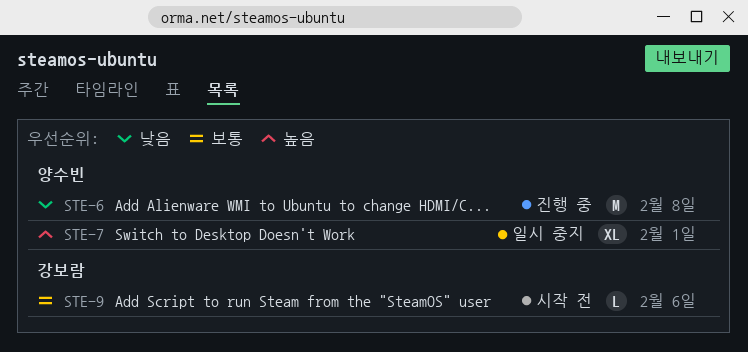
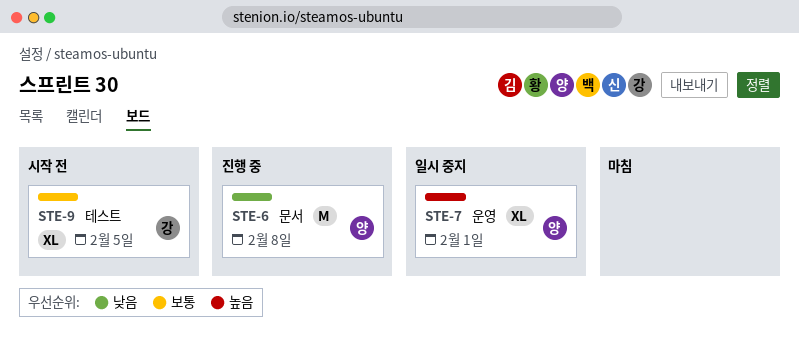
STE-9, estimate: L -> XL
STE-9, due: Feb 6 -> Feb 5

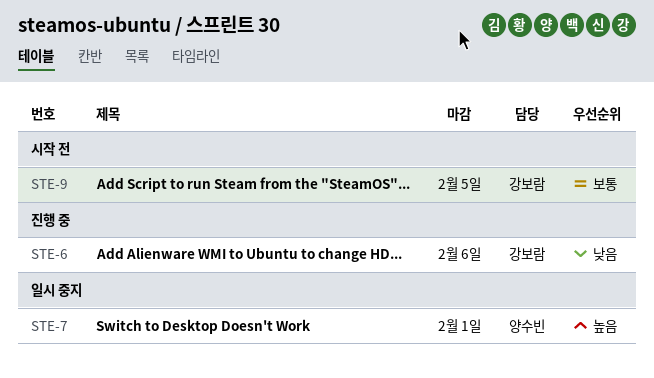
STE-6, owner: 양수빈 -> 강보람
STE-6, due: Feb 8 -> Feb 6

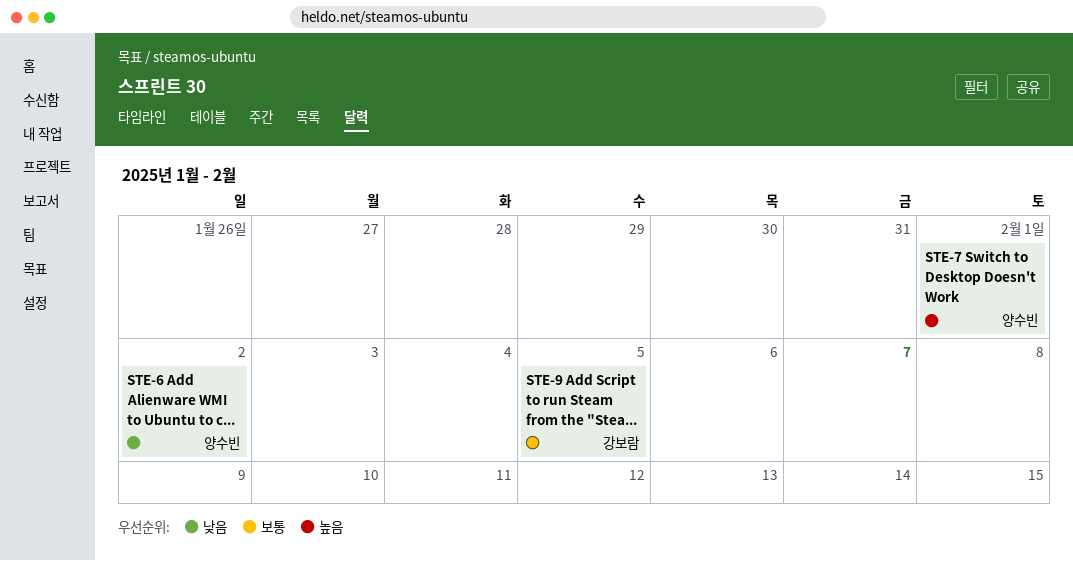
STE-6, owner: 강보람 -> 양수빈
STE-6, due: Feb 6 -> Feb 2

